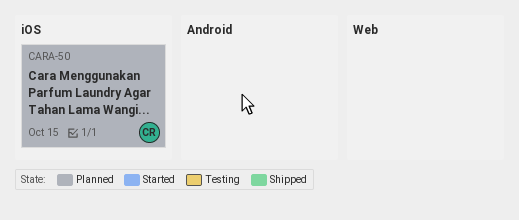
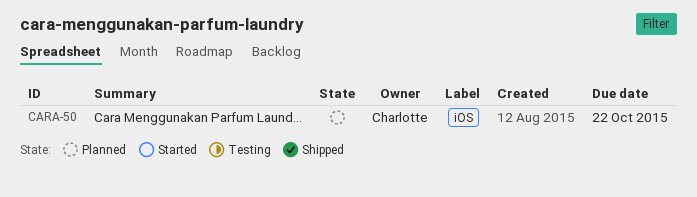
CARA-50, due: Oct 15 -> Oct 22

